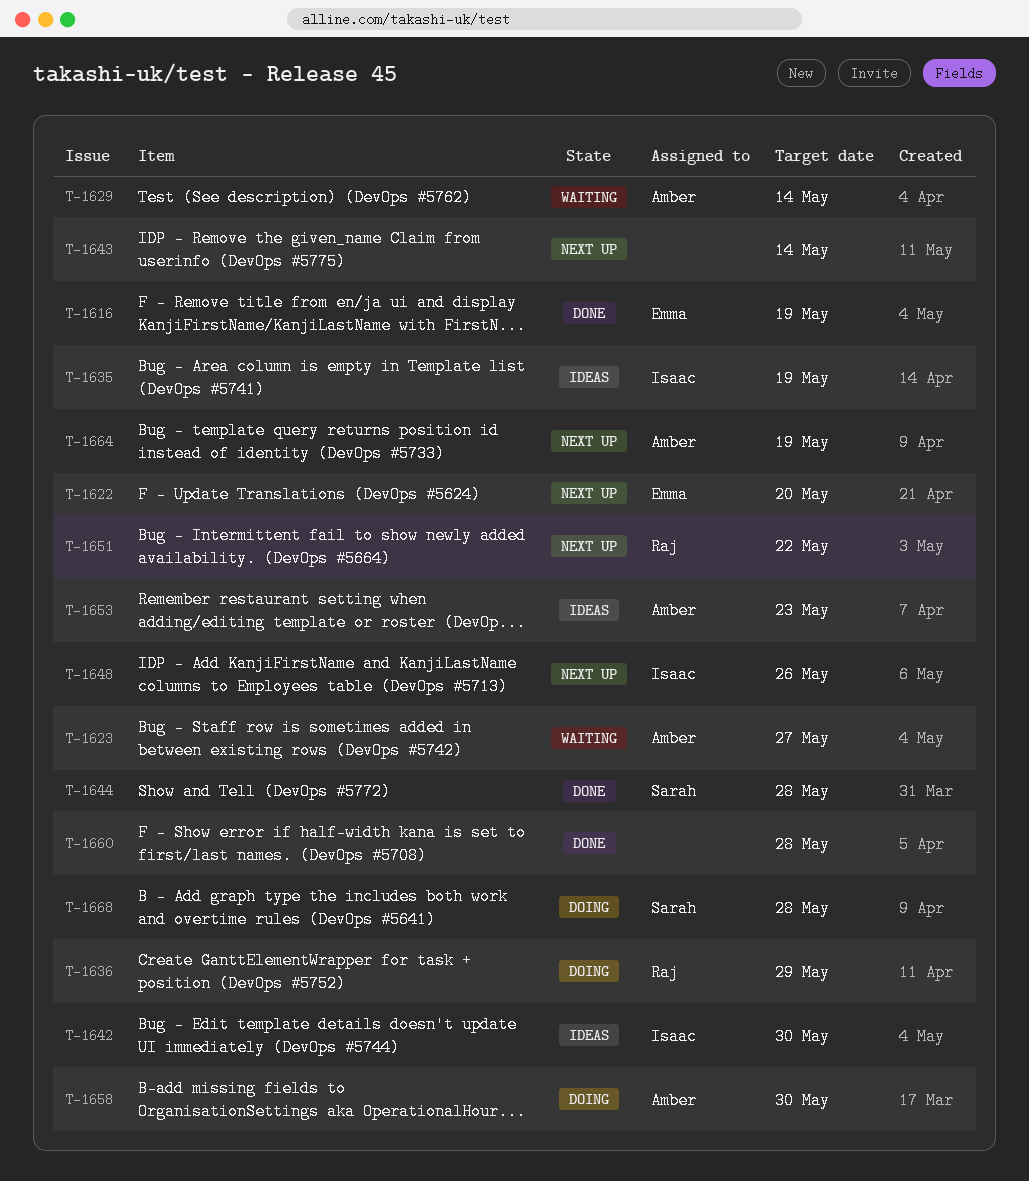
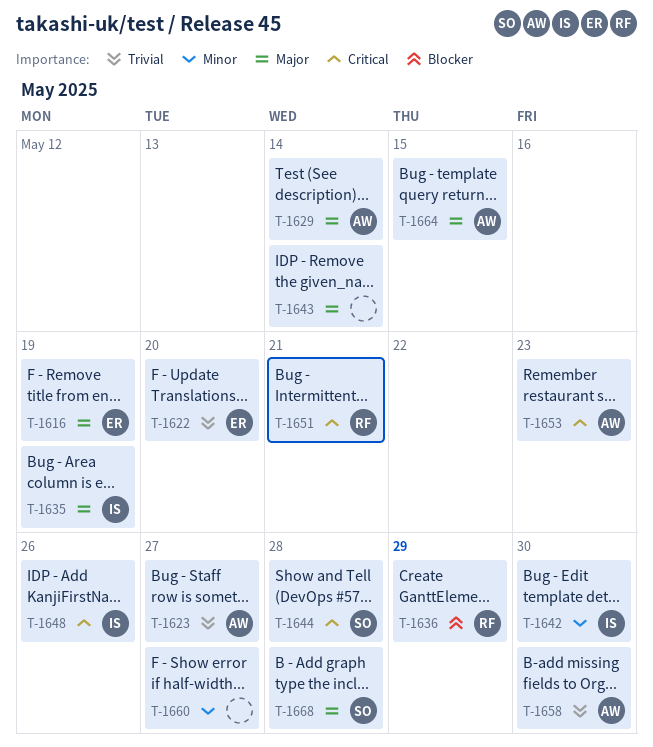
T-1651, due: May 22 -> May 21
T-1660, due: May 28 -> May 27
T-1664, due: May 19 -> May 15

